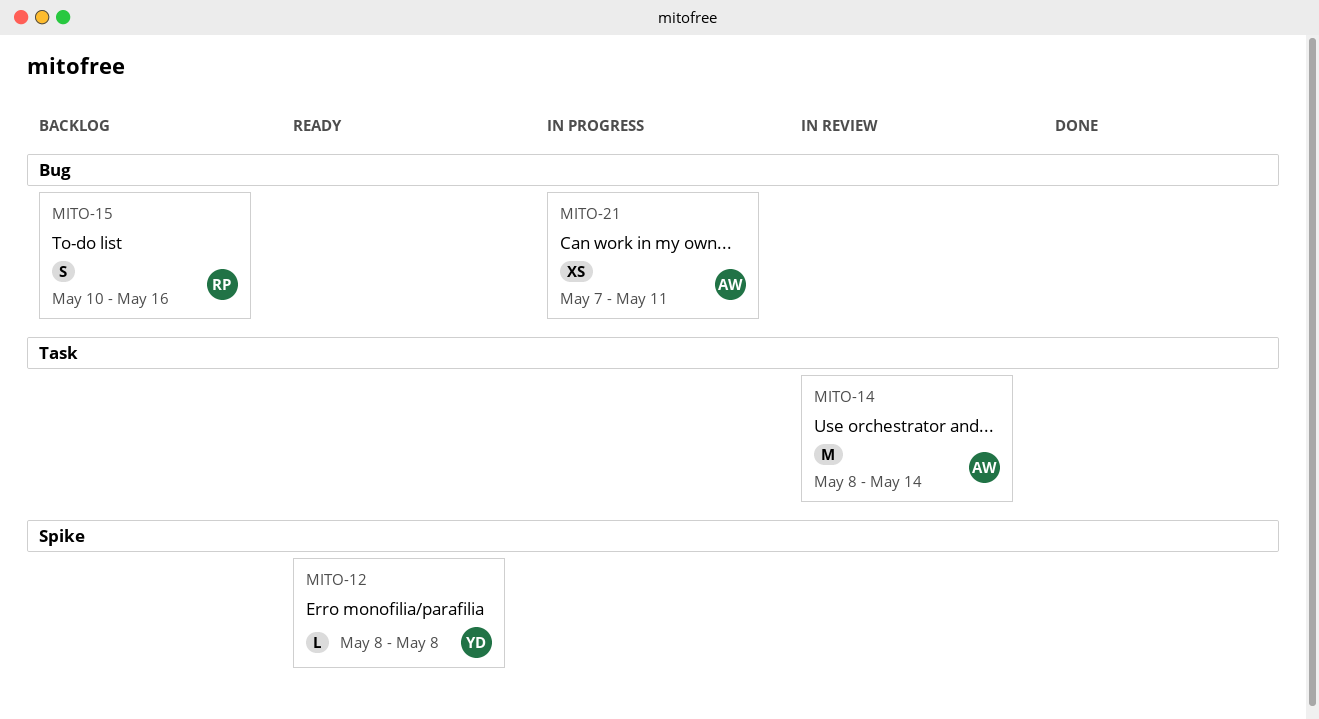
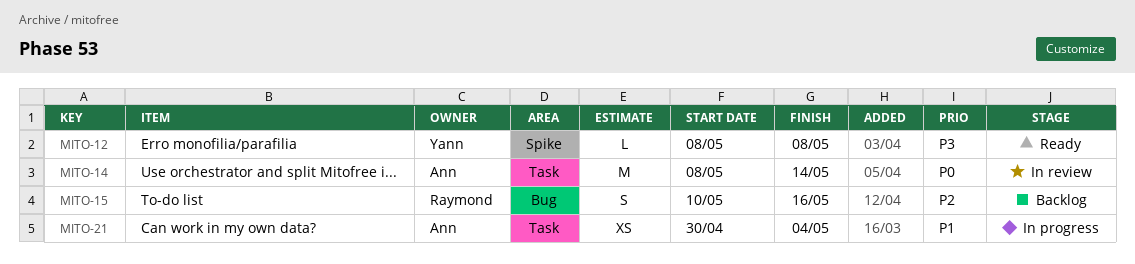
MITO-21, label: Bug -> Task
MITO-21, start: May 7 -> Apr 30
MITO-21, due: May 11 -> May 4

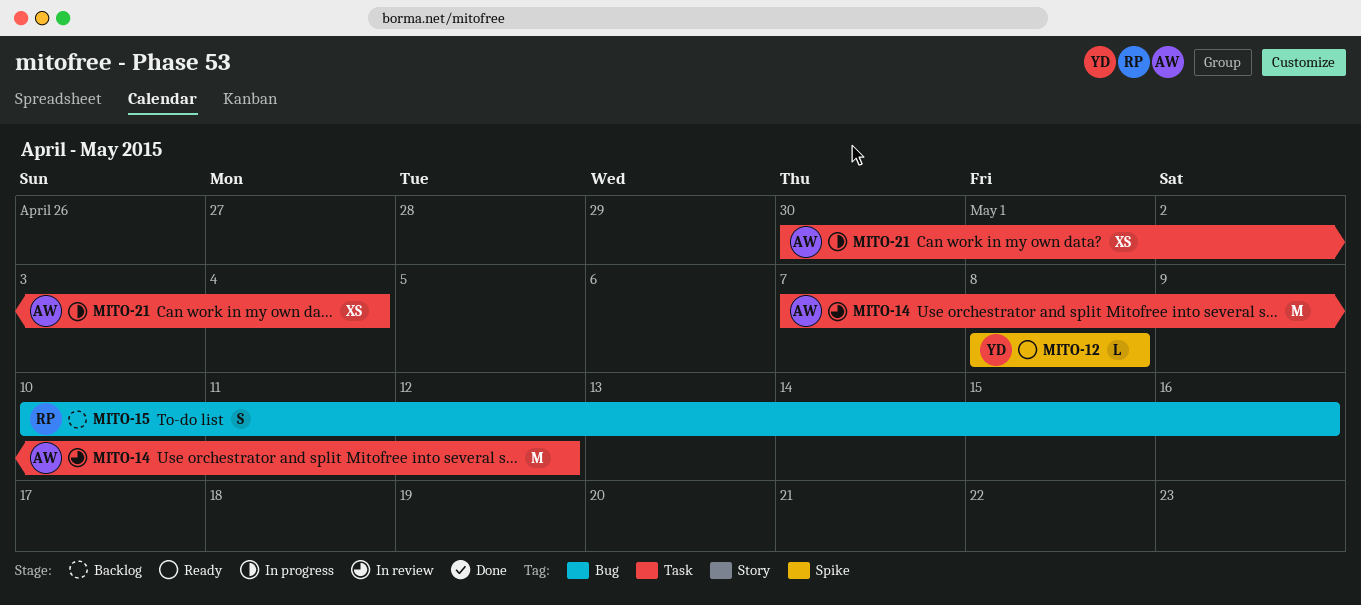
MITO-14, start: May 8 -> May 7
MITO-14, due: May 14 -> May 12

